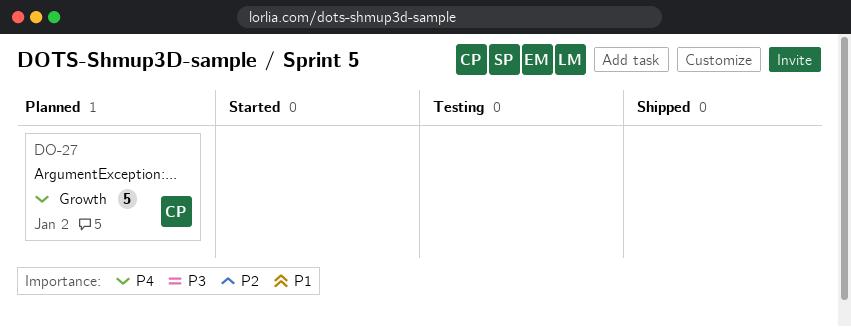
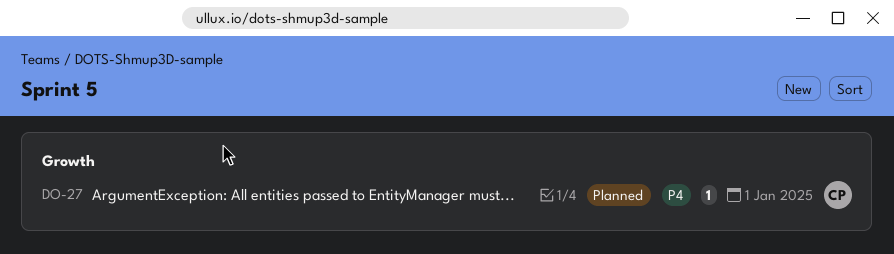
DO-27, estimate: 5 -> 1
DO-27, due: Jan 2 -> Jan 1

